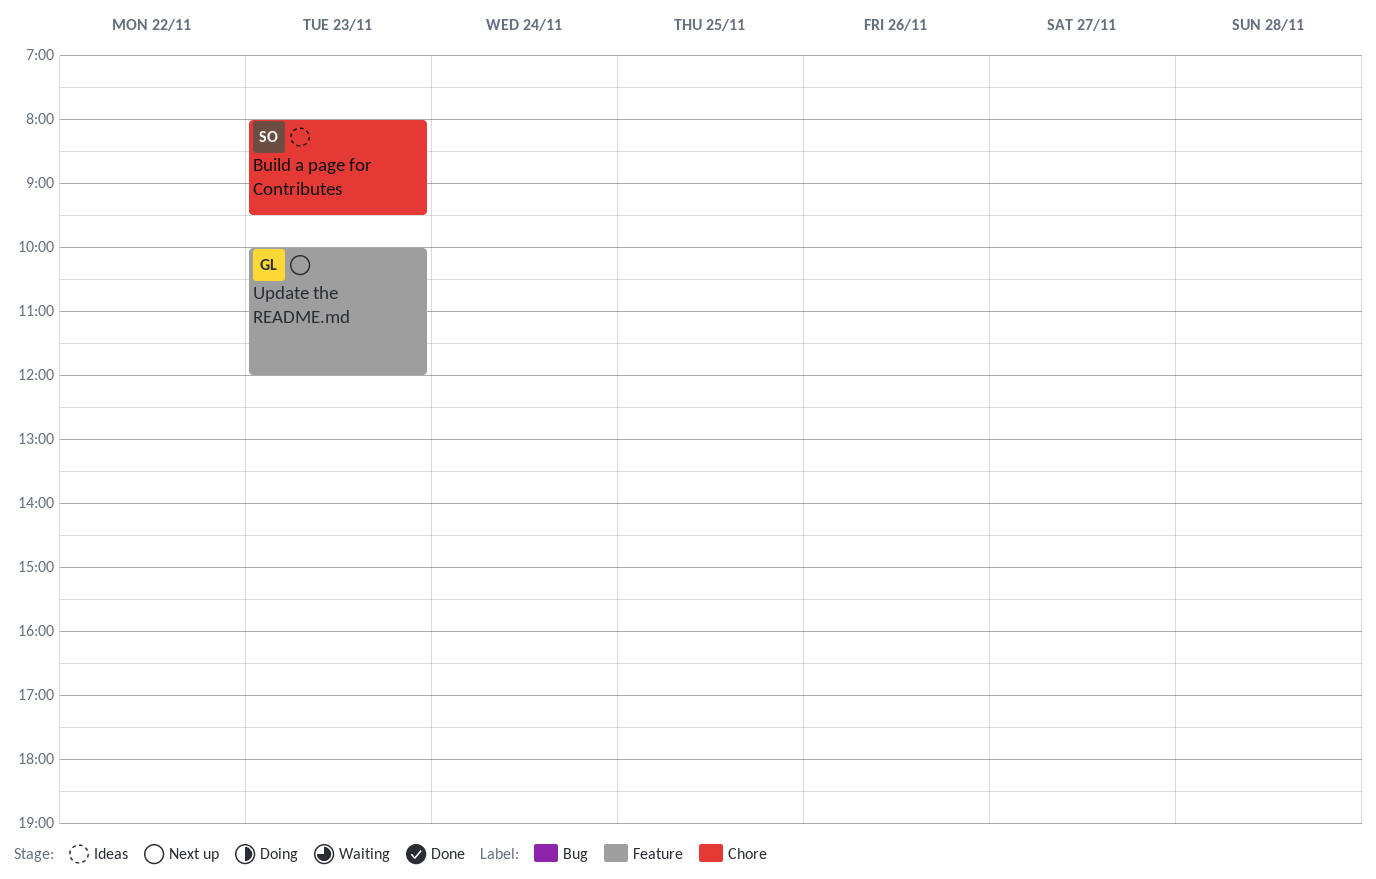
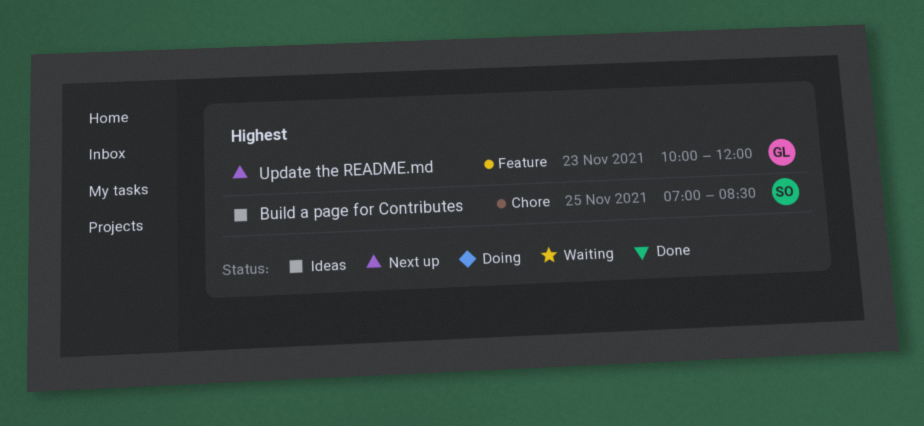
Build a page for Contributes, day: Nov 23 -> Nov 25
Build a page for Contributes, begins: 08:00 -> 07:00
Build a page for Contributes, ends: 09:30 -> 08:30

